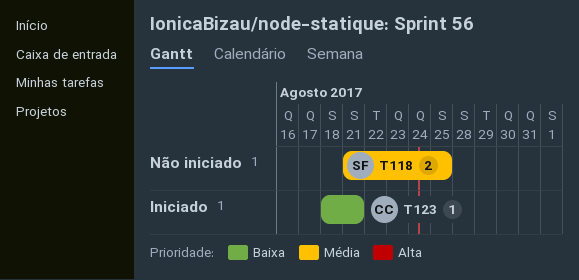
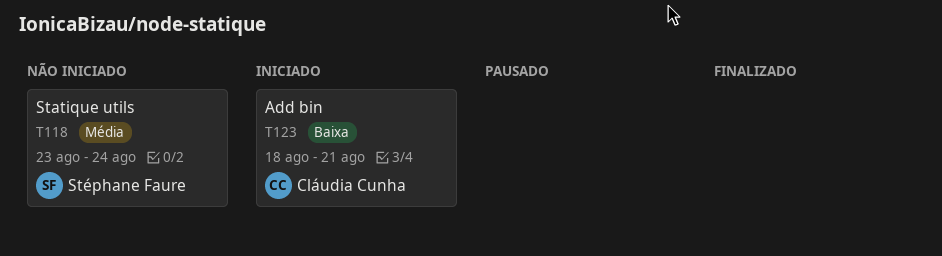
T118, start: Aug 21 -> Aug 23
T118, due: Aug 25 -> Aug 24

